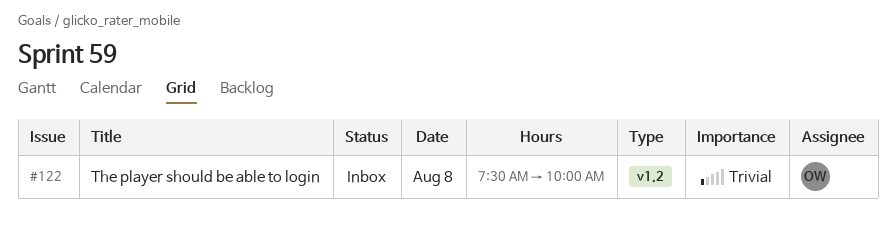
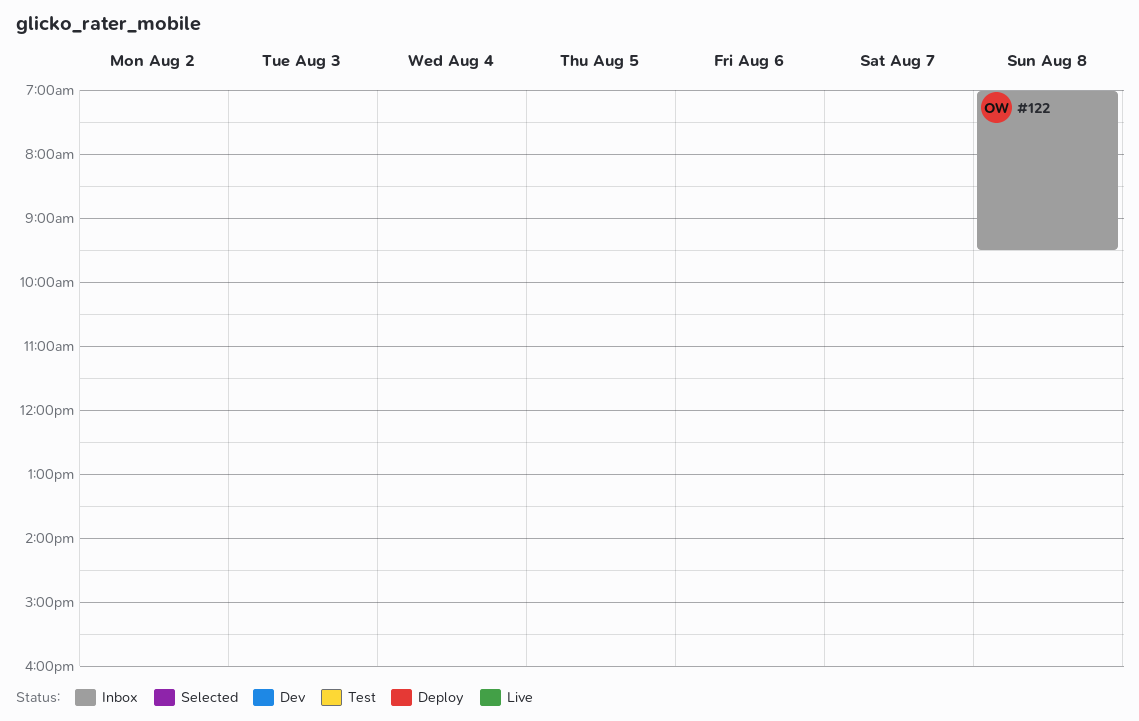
#122, begins: 07:30 -> 07:00
#122, ends: 10:00 -> 09:30

